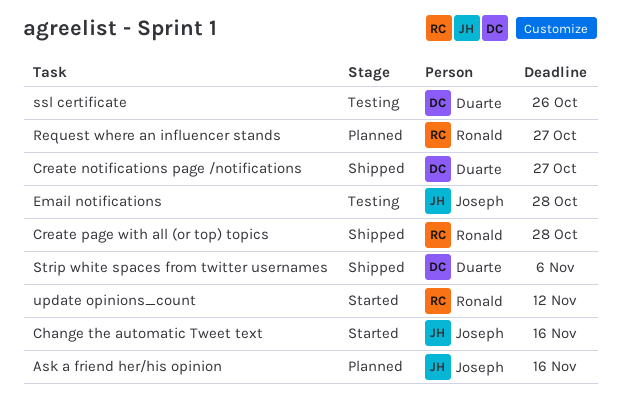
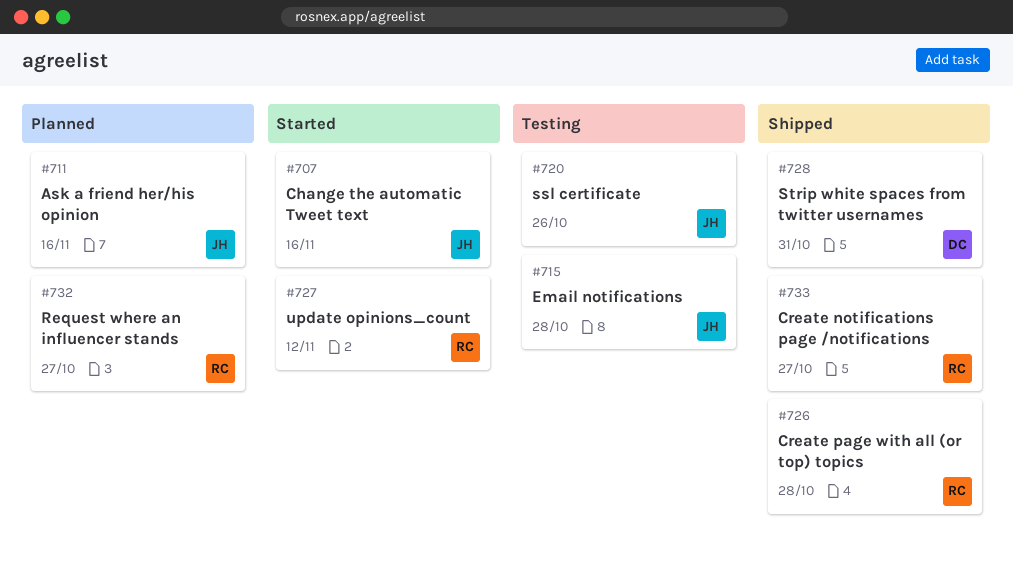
Create notifications page /notifications, owner: Duarte -> Ronald
ssl certificate, owner: Duarte -> Joseph
Strip white spaces from twitter usernames, due: Nov 6 -> Oct 31

